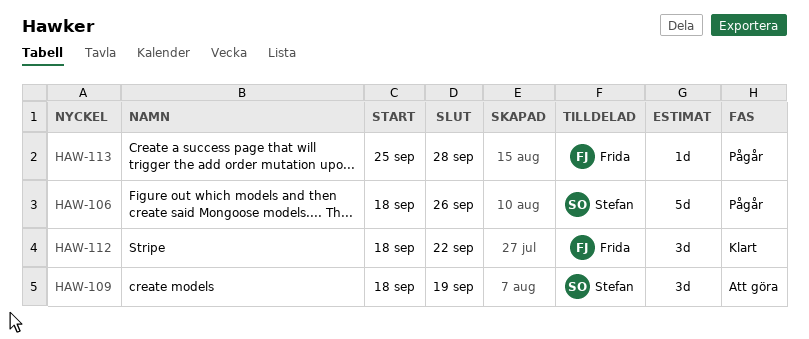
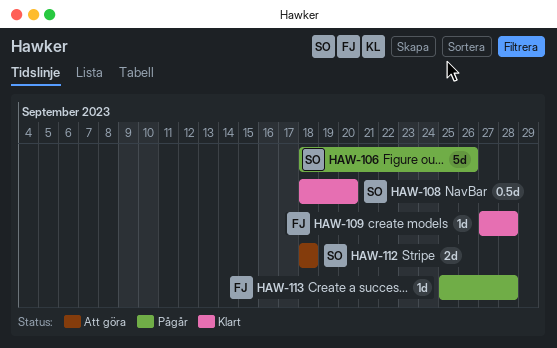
HAW-108: none -> present
HAW-109, status: Att göra -> Klart
HAW-109, owner: Stefan -> Frida
HAW-109, estimate: 3d -> 1d
HAW-109, start: Sep 18 -> Sep 27
HAW-109, due: Sep 19 -> Sep 28
HAW-112, status: Klart -> Att göra
HAW-112, owner: Frida -> Stefan
HAW-112, estimate: 3d -> 2d
HAW-112, due: Sep 22 -> Sep 18

